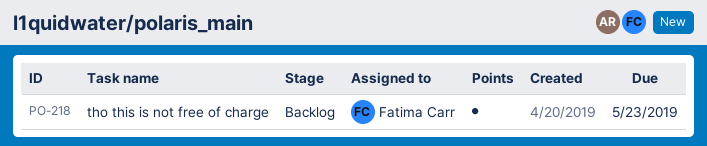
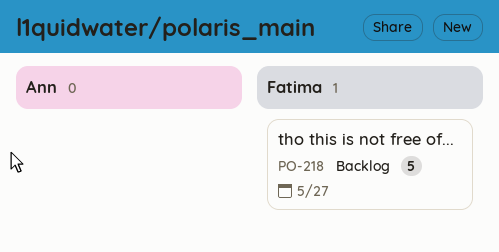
PO-218, estimate: 1 -> 5
PO-218, due: May 23 -> May 27

